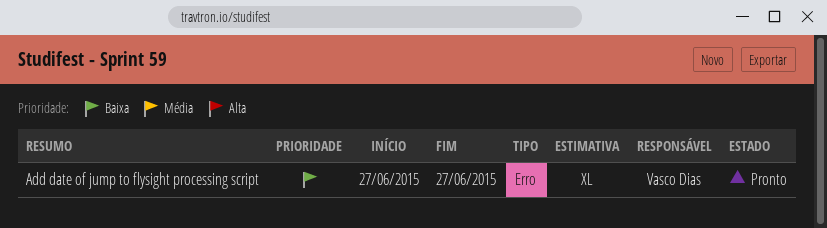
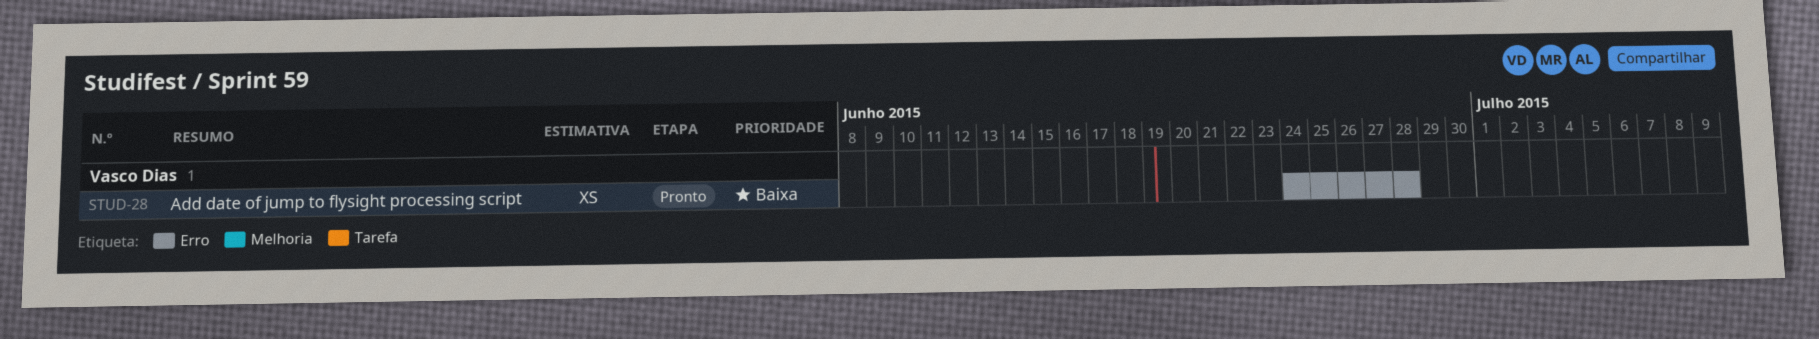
Add date of jump to flysight processing script, estimate: XL -> XS
Add date of jump to flysight processing script, start: Jun 27 -> Jun 24
Add date of jump to flysight processing script, due: Jun 27 -> Jun 28

